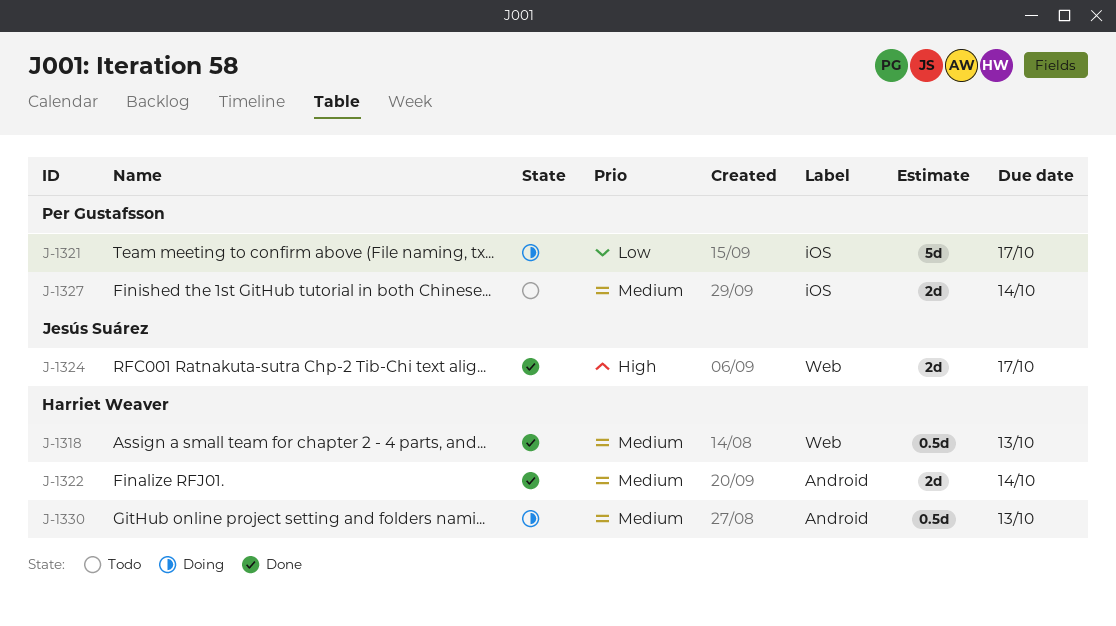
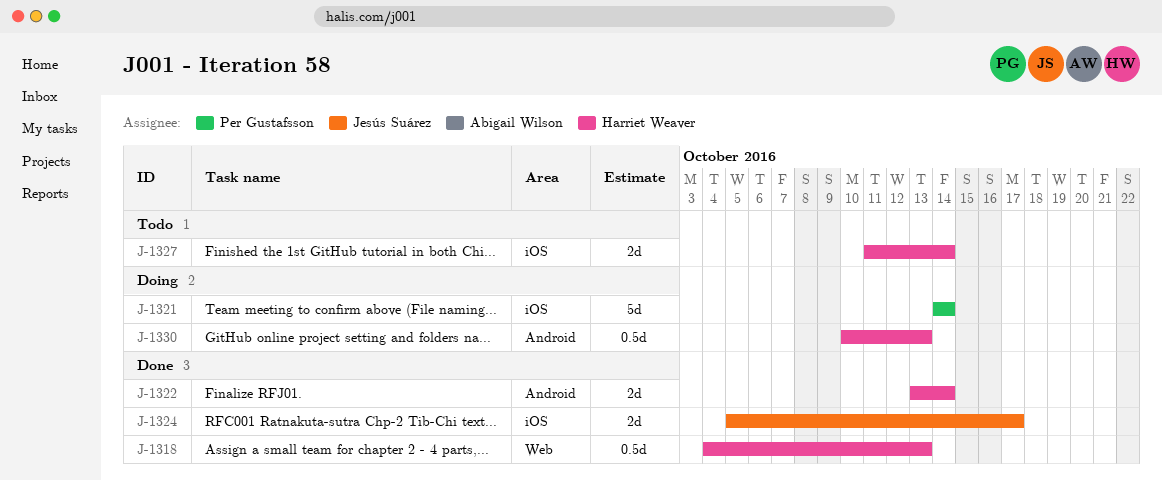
J-1321, due: Oct 17 -> Oct 14
J-1324, label: Web -> iOS
J-1327, owner: Per Gustafsson -> Harriet Weaver

